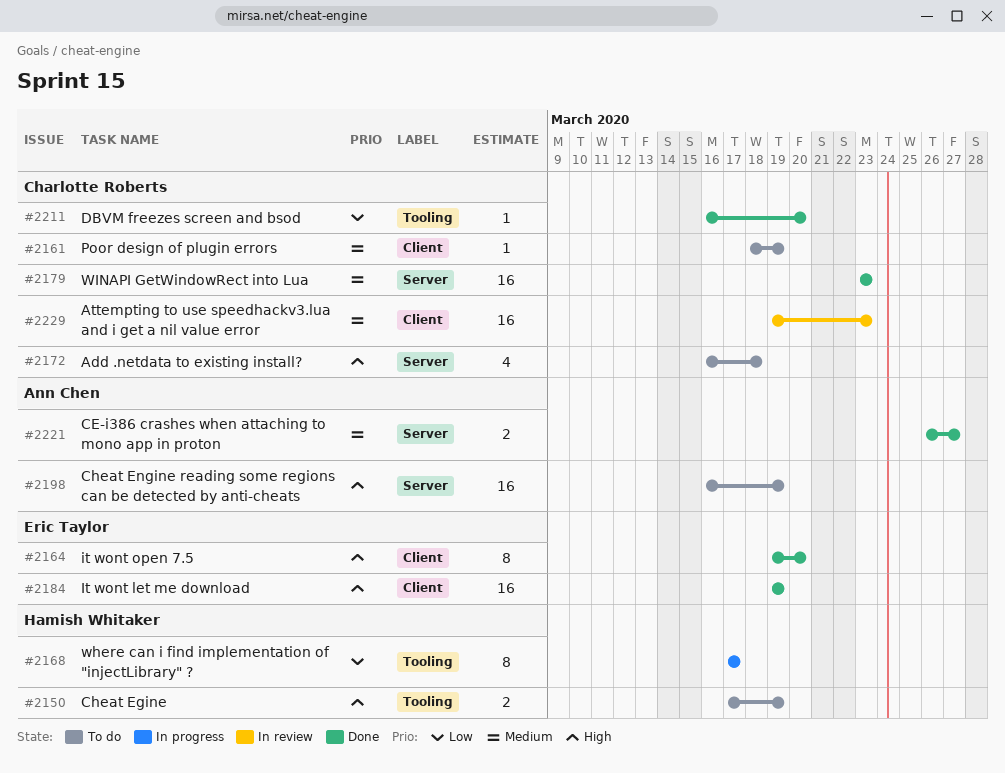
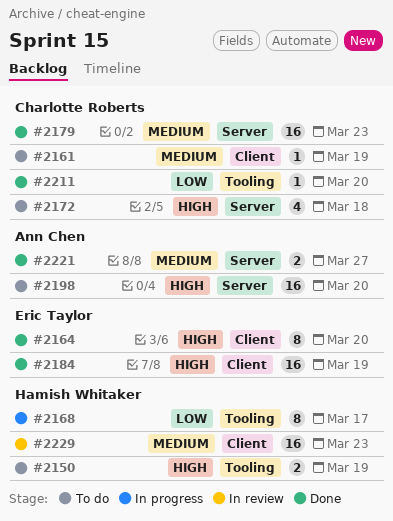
#2198, due: Mar 19 -> Mar 20
#2229, owner: Charlotte Roberts -> Hamish Whitaker

